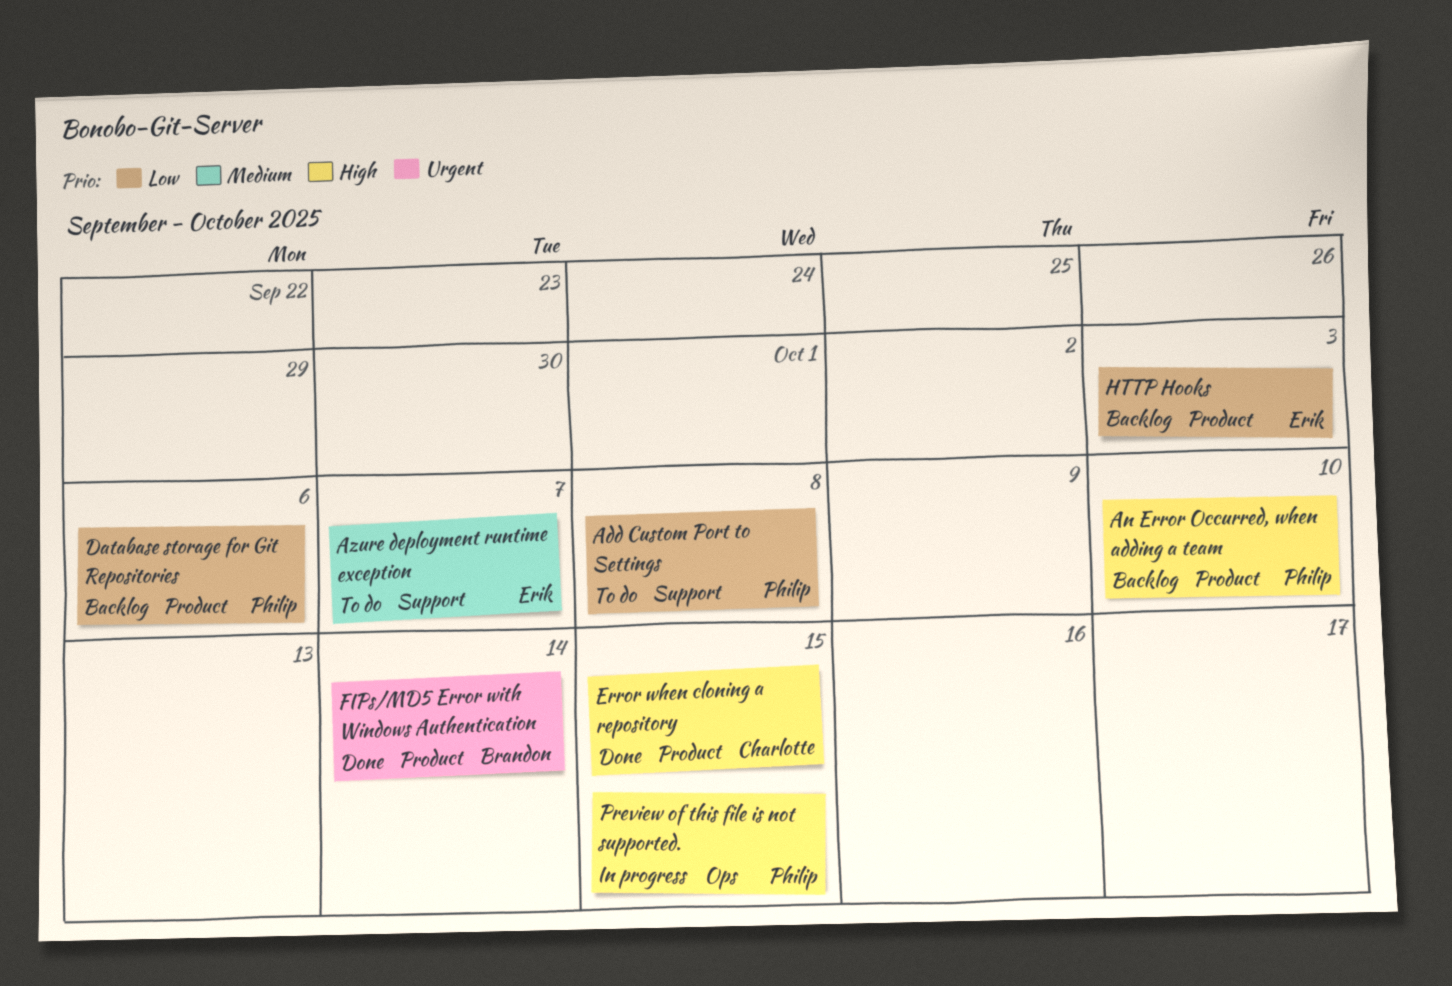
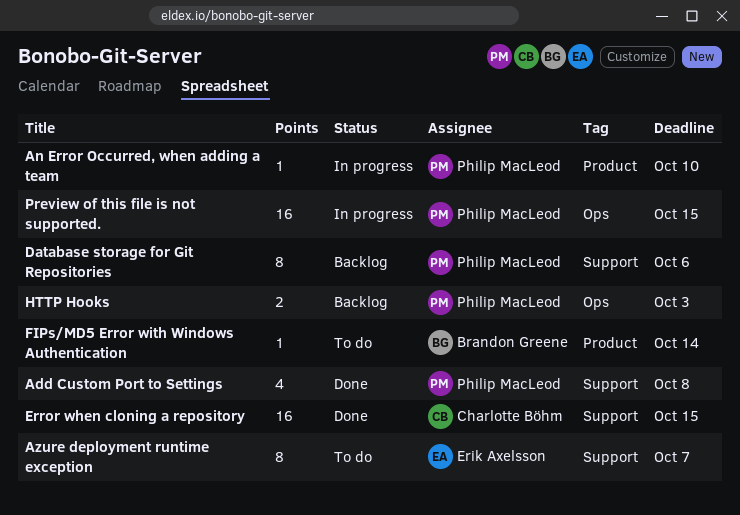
Add Custom Port to Settings, status: To do -> Done
An Error Occurred, when adding a team, status: Backlog -> In progress
Database storage for Git Repositories, label: Product -> Support
Error when cloning a repository, label: Product -> Support
FIPs/MD5 Error with Windows Authentication, status: Done -> To do
HTTP Hooks, owner: Erik Axelsson -> Philip MacLeod
HTTP Hooks, label: Product -> Ops

